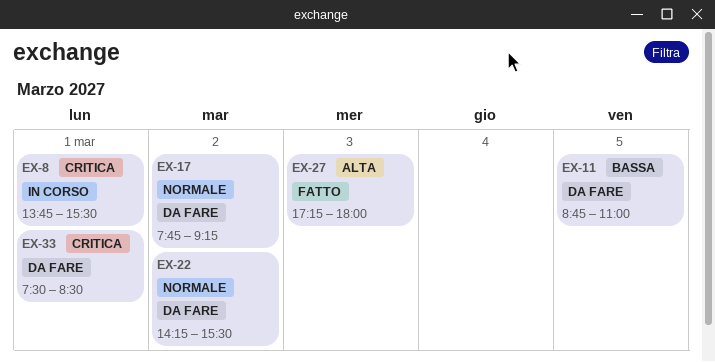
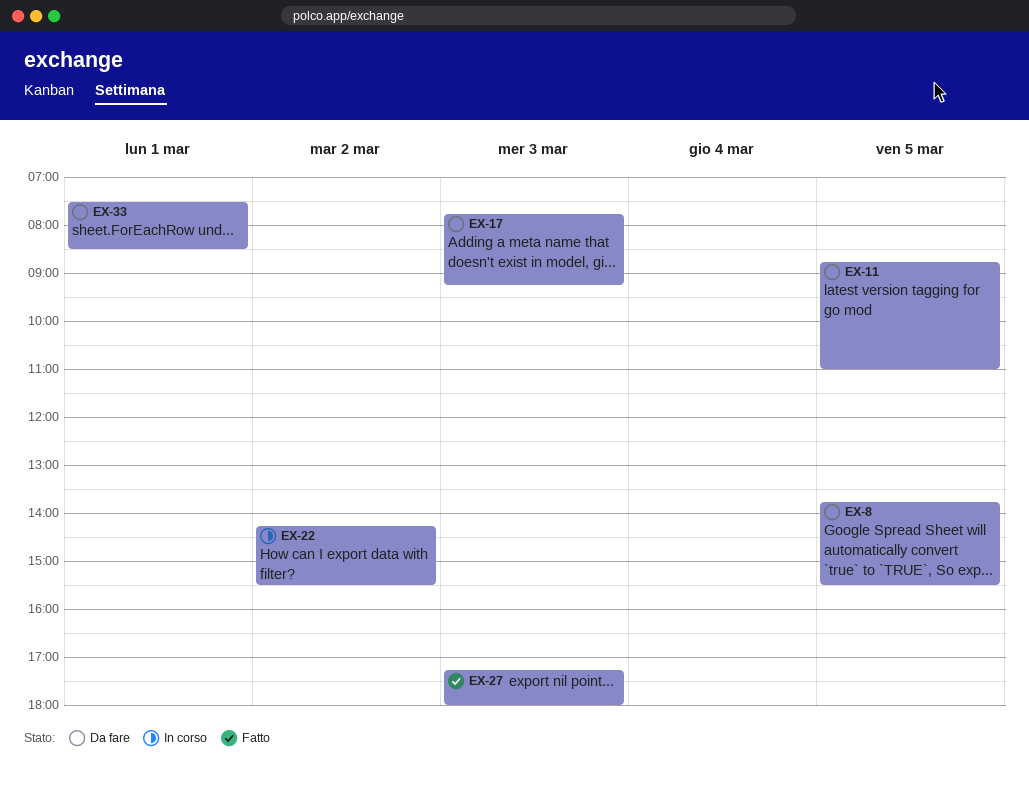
EX-8, status: In corso -> Da fare
EX-8, day: Mar 1 -> Mar 5
EX-17, day: Mar 2 -> Mar 3
EX-22, status: Da fare -> In corso

